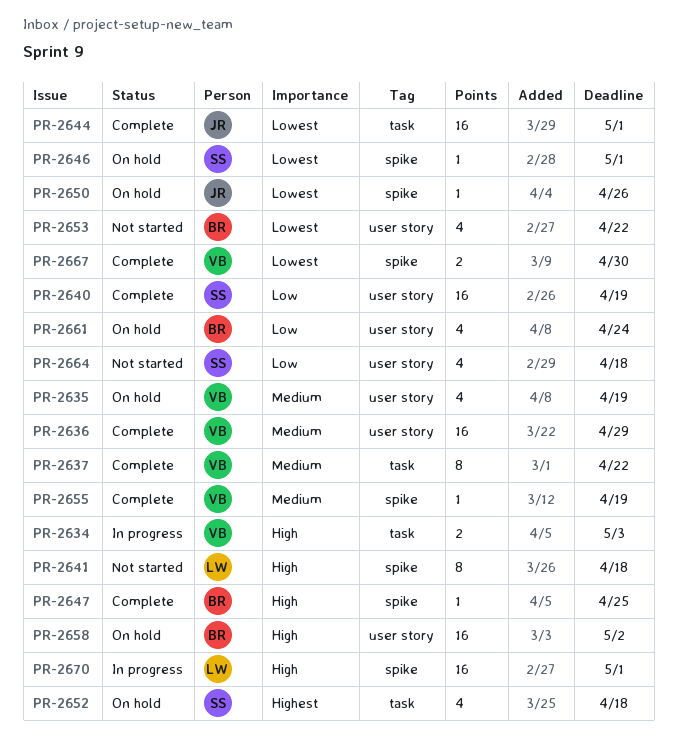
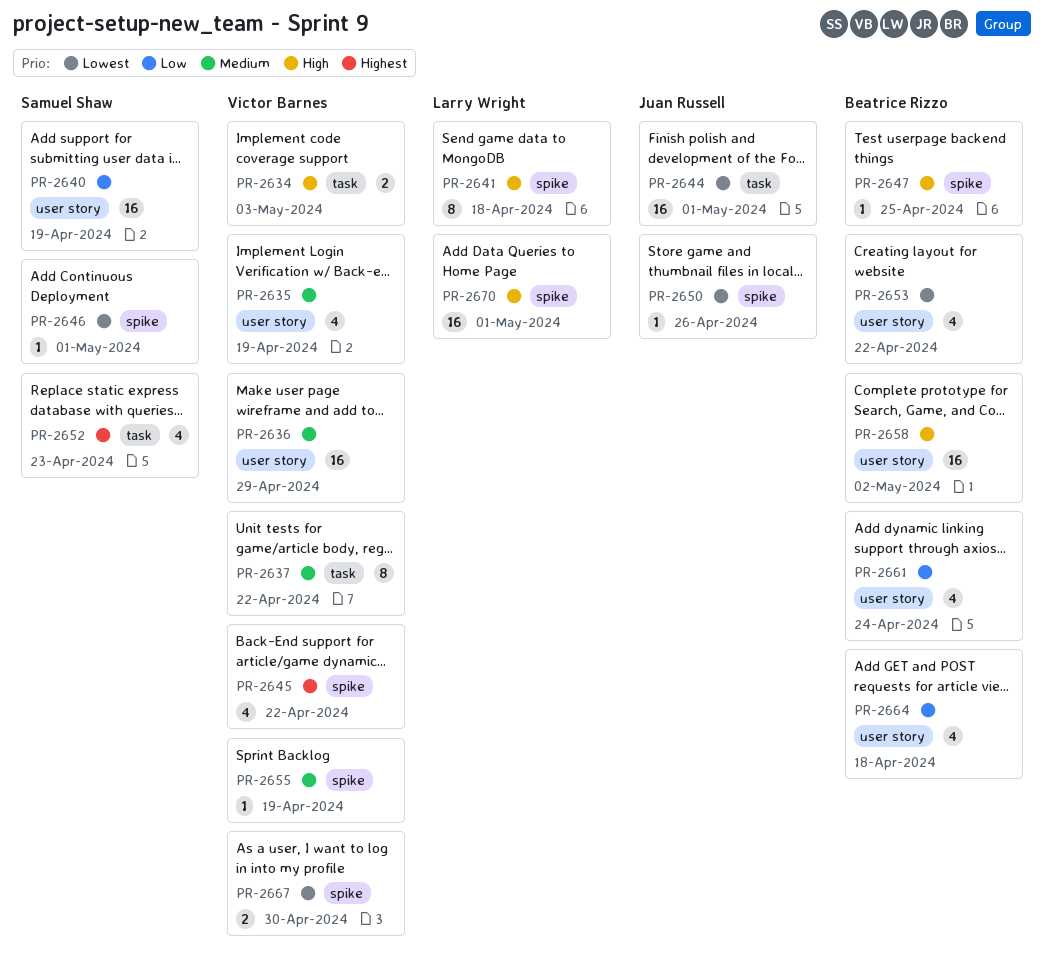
PR-2645: none -> present
PR-2652, due: Apr 18 -> Apr 23
PR-2664, owner: Samuel Shaw -> Beatrice Rizzo

